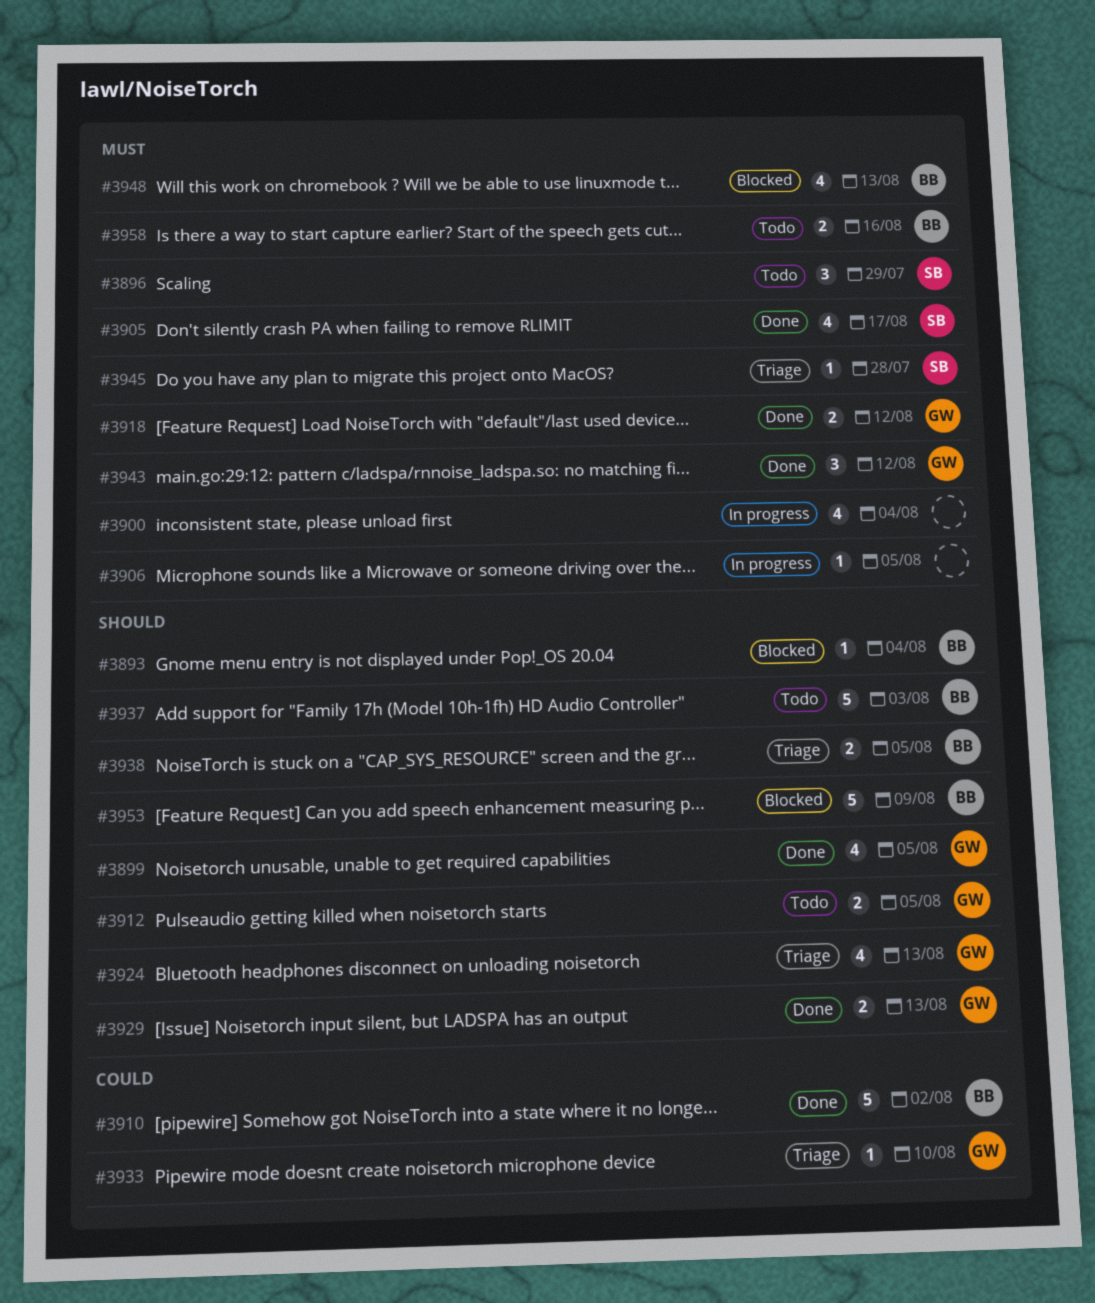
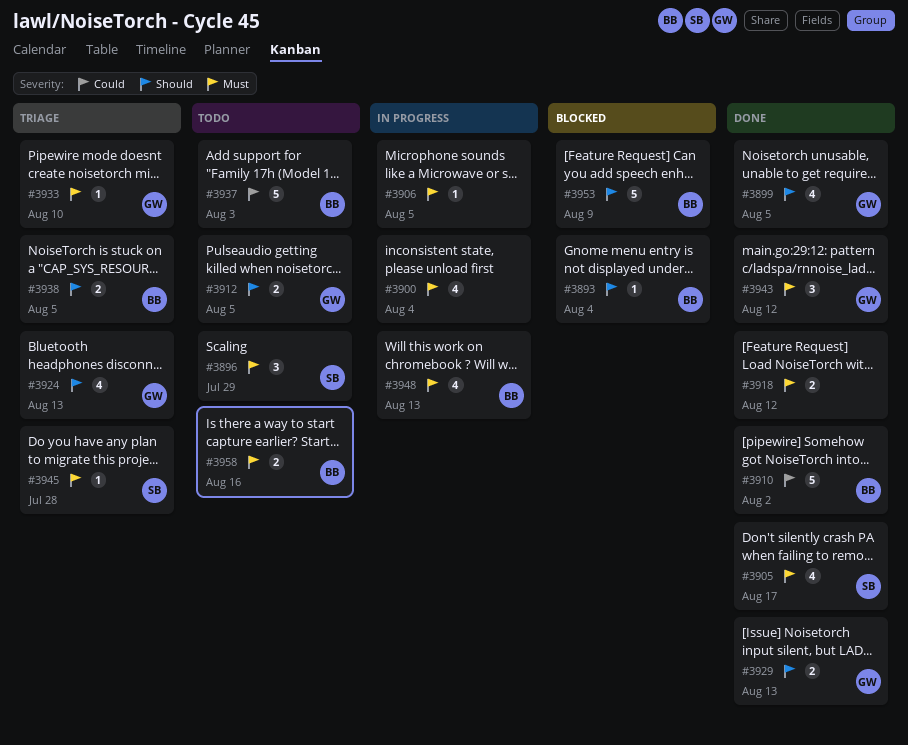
#3918, owner: GW -> none
#3933, priority: Could -> Must
#3937, priority: Should -> Could
#3948, status: Blocked -> In progress

